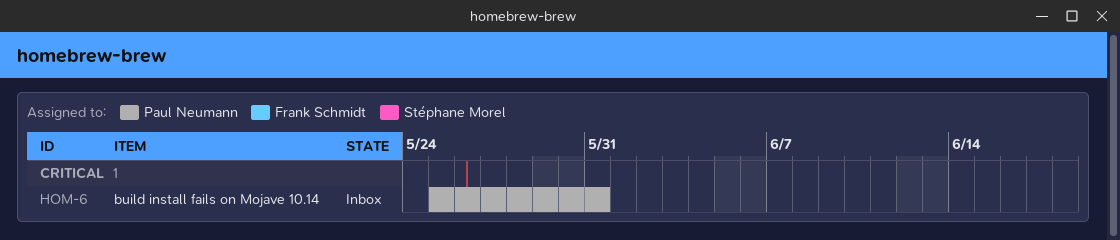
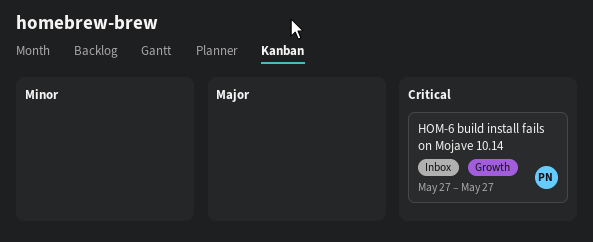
HOM-6, start: May 25 -> May 27
HOM-6, due: May 31 -> May 27

